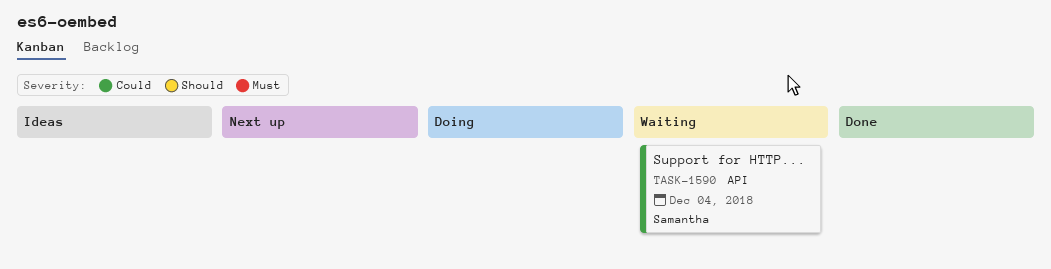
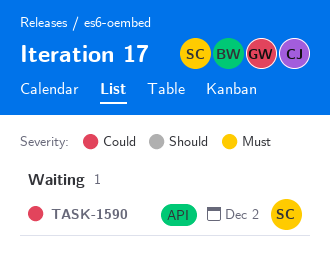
TASK-1590, due: Dec 4 -> Dec 2

